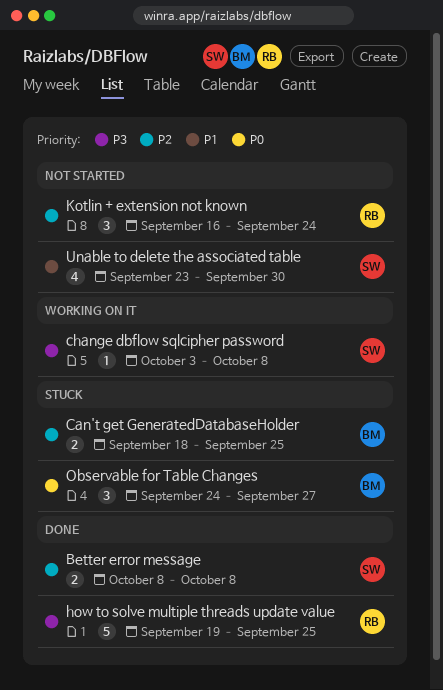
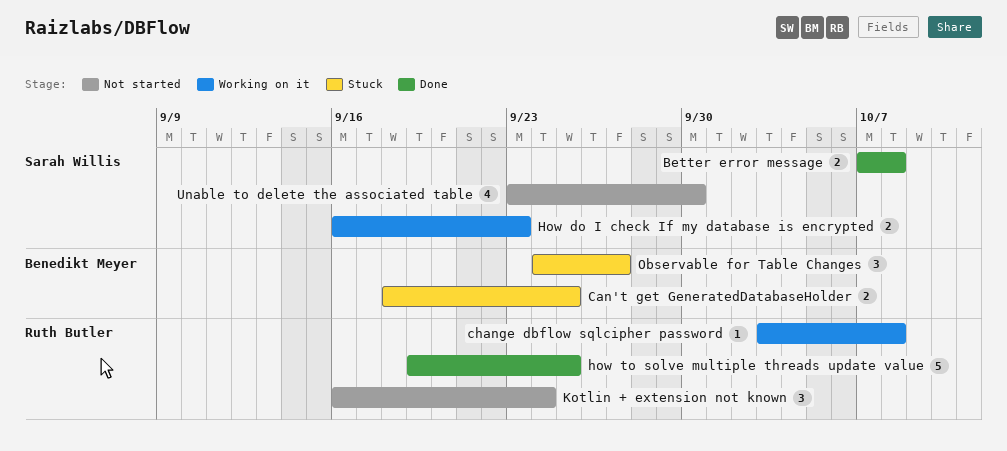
Better error message, start: Oct 8 -> Oct 7
change dbflow sqlcipher password, owner: Sarah Willis -> Ruth Butler
How do I check If my database is encrypted: none -> present

